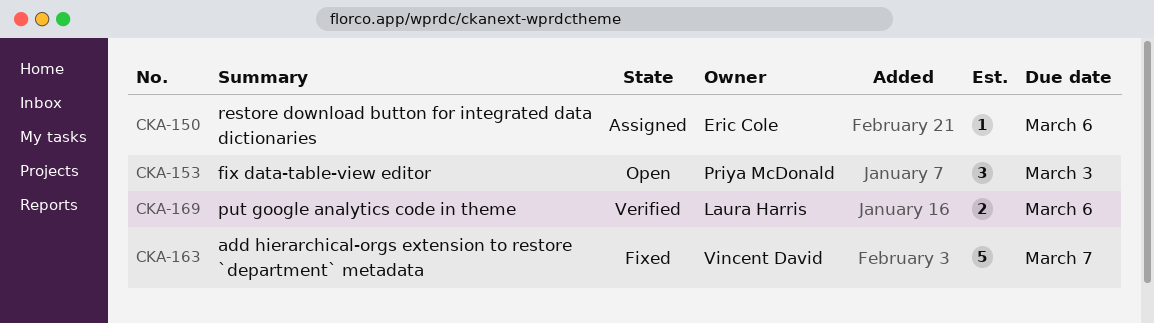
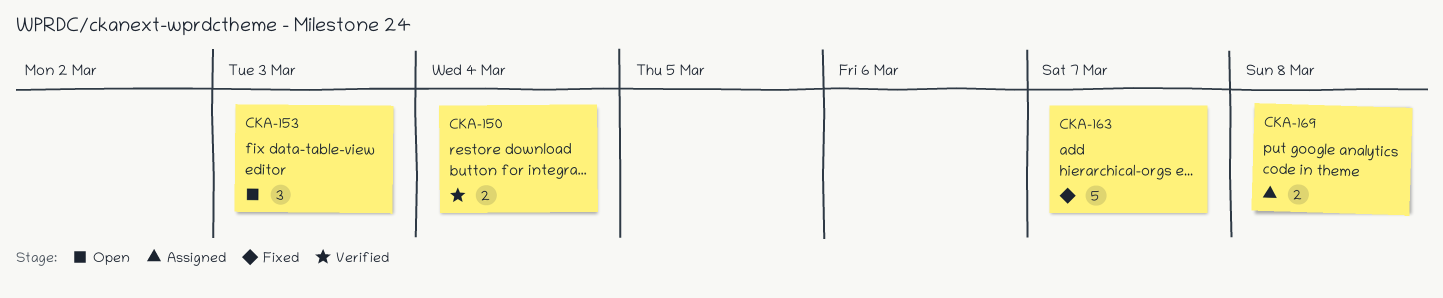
CKA-150, status: Assigned -> Verified
CKA-150, estimate: 1 -> 2
CKA-150, due: Mar 6 -> Mar 4
CKA-169, status: Verified -> Assigned
CKA-169, due: Mar 6 -> Mar 8

